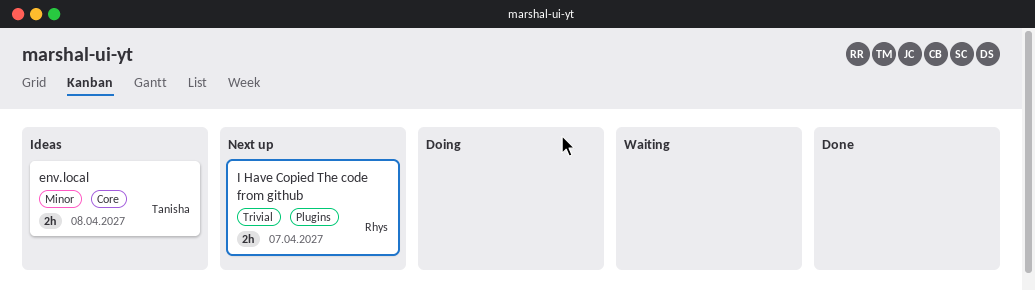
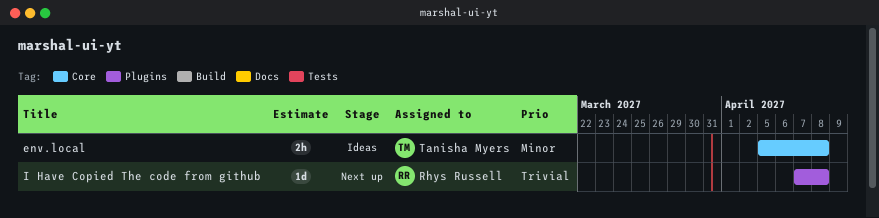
I Have Copied The code from github, estimate: 2h -> 1d
I Have Copied The code from github, due: Apr 7 -> Apr 8

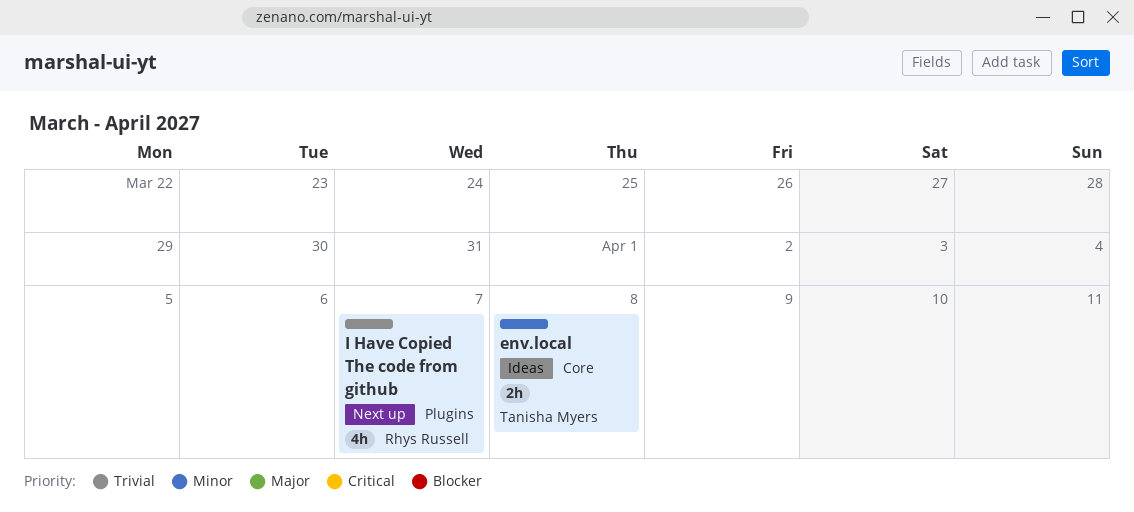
I Have Copied The code from github, estimate: 1d -> 4h
I Have Copied The code from github, due: Apr 8 -> Apr 7

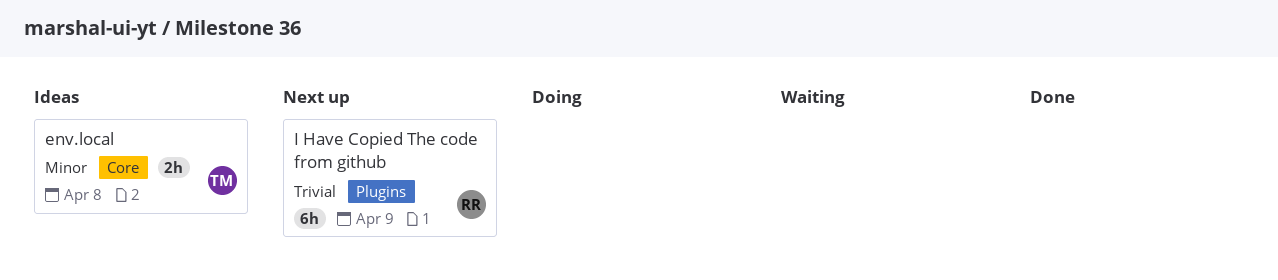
I Have Copied The code from github, estimate: 4h -> 6h
I Have Copied The code from github, due: Apr 7 -> Apr 9

